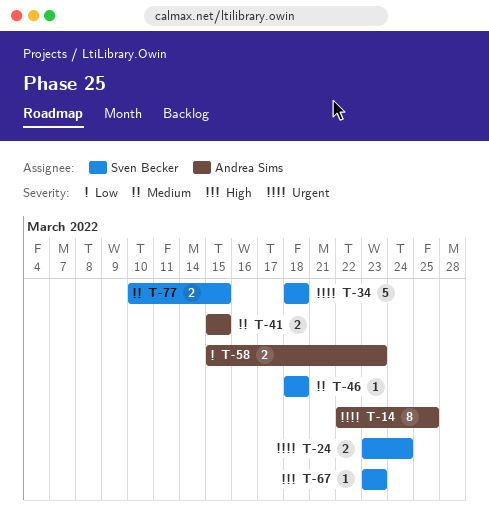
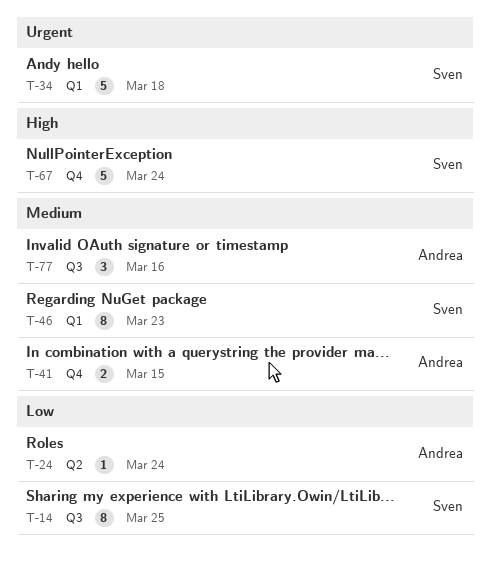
T-14, owner: Andrea Sims -> Sven Becker
T-14, priority: Urgent -> Low
T-24, owner: Sven Becker -> Andrea Sims
T-24, priority: Urgent -> Low
T-24, estimate: 2 -> 1
T-46, estimate: 1 -> 8
T-46, due: Mar 18 -> Mar 23
T-58: present -> none
T-67, estimate: 1 -> 5
T-67, due: Mar 23 -> Mar 24
T-77, owner: Sven Becker -> Andrea Sims
T-77, estimate: 2 -> 3
T-77, due: Mar 15 -> Mar 16

